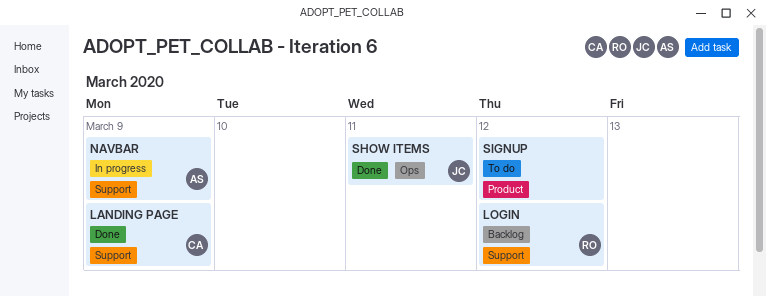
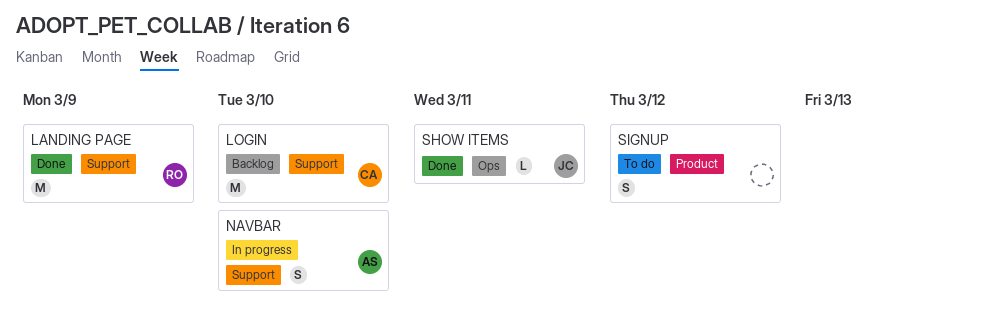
LANDING PAGE, owner: CA -> RO
LOGIN, owner: RO -> CA
LOGIN, due: Mar 12 -> Mar 10
NAVBAR, due: Mar 9 -> Mar 10

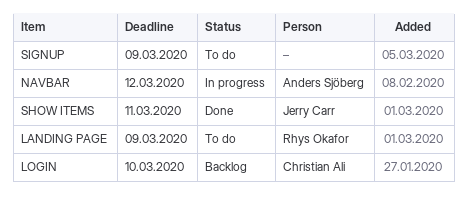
LANDING PAGE, status: Done -> To do
NAVBAR, due: Mar 10 -> Mar 12
SIGNUP, due: Mar 12 -> Mar 9

